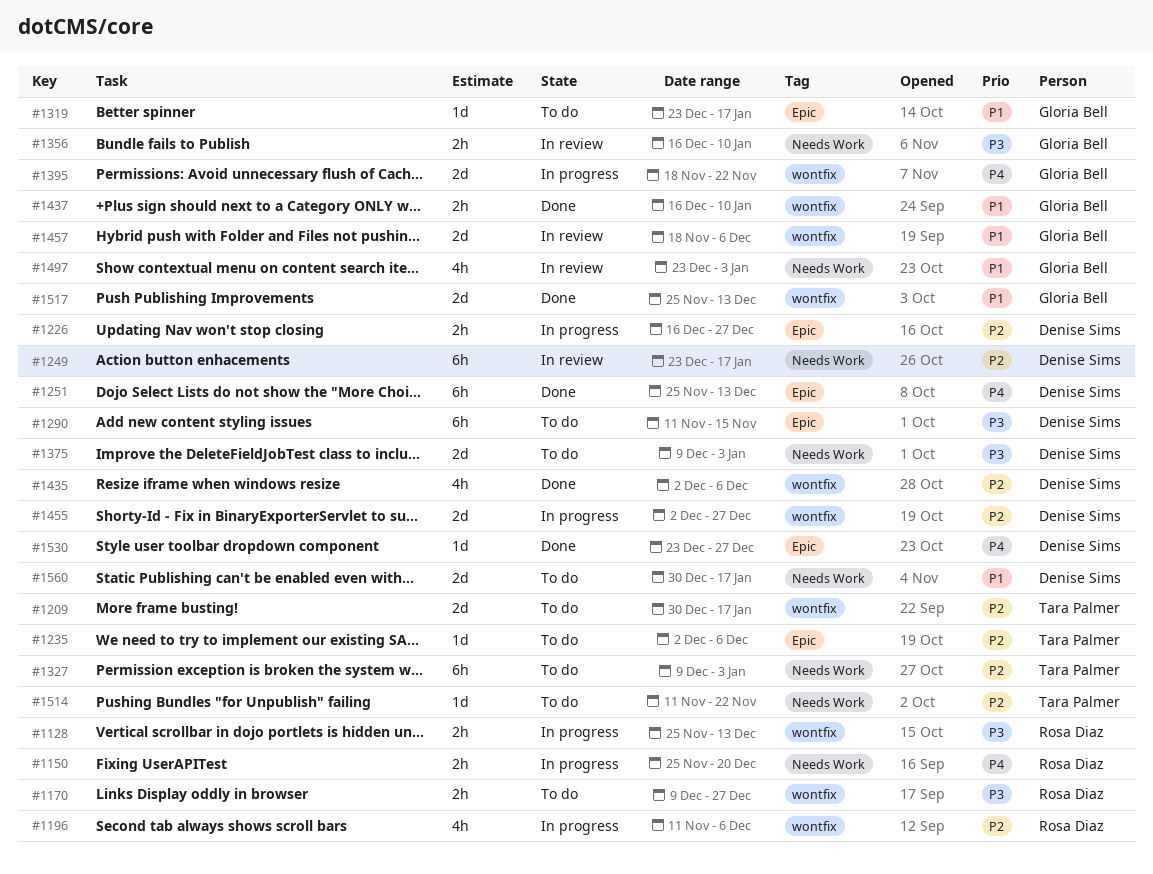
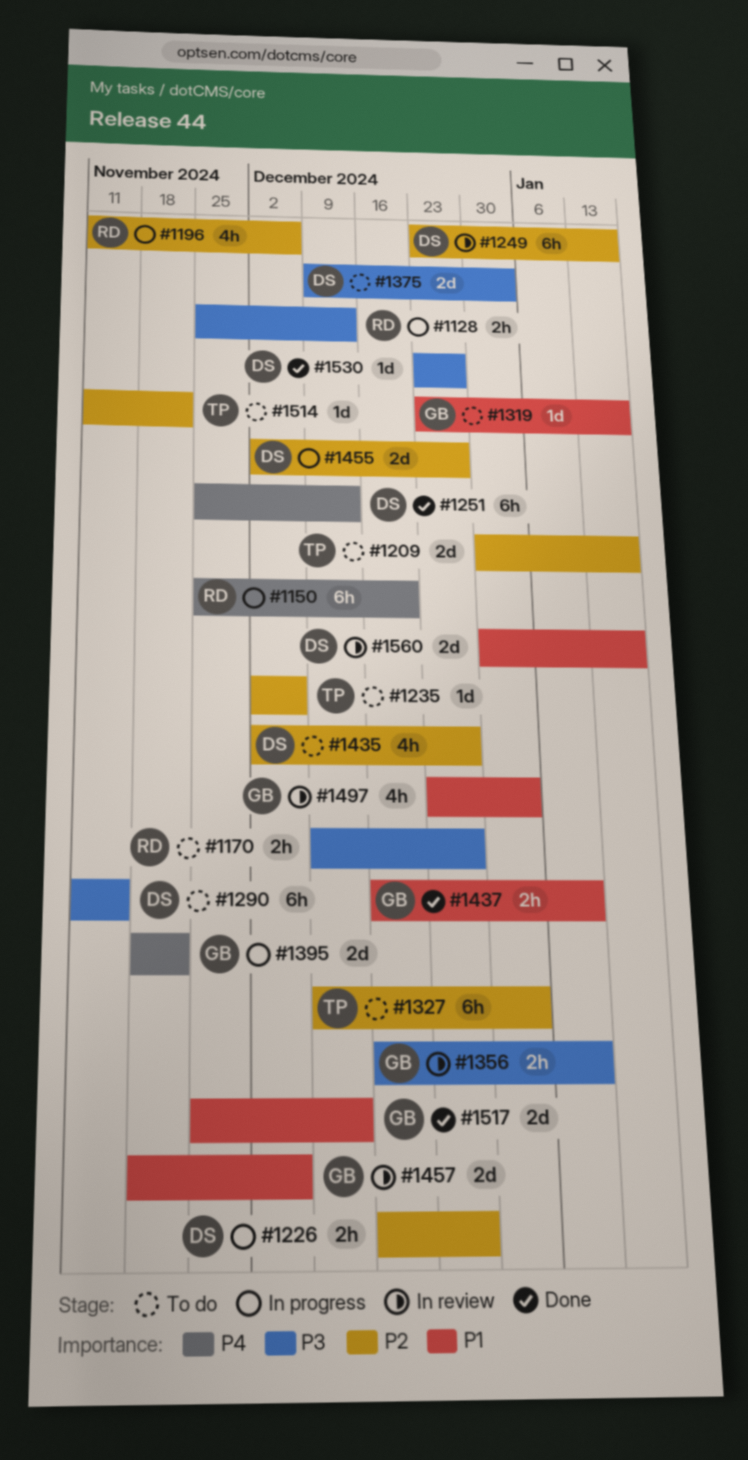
#1150, estimate: 2h -> 6h
#1435, status: Done -> To do
#1435, due: Dec 6 -> Dec 27
#1530, priority: P4 -> P3
#1560, status: To do -> In review

